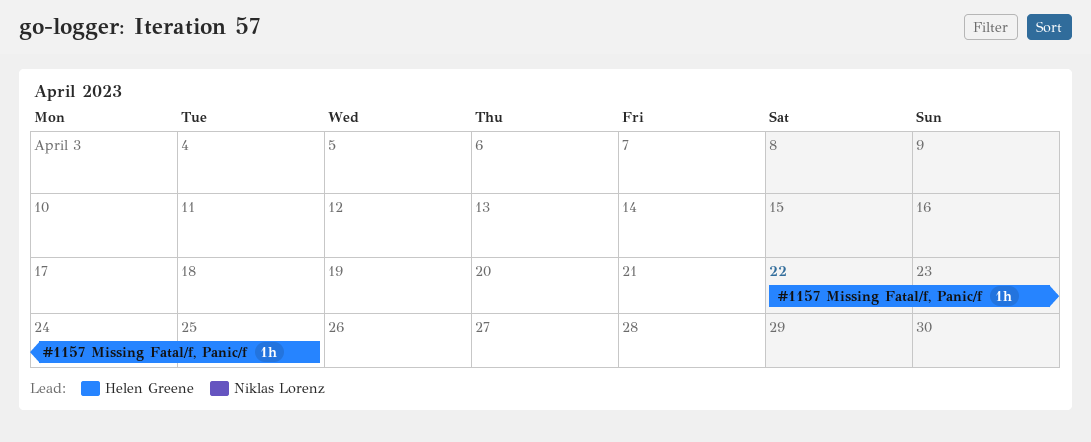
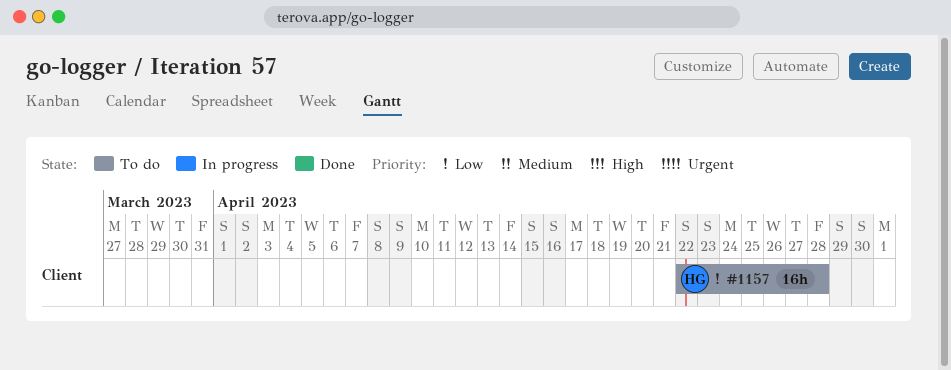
#1157, estimate: 1h -> 16h
#1157, due: Apr 25 -> Apr 28

